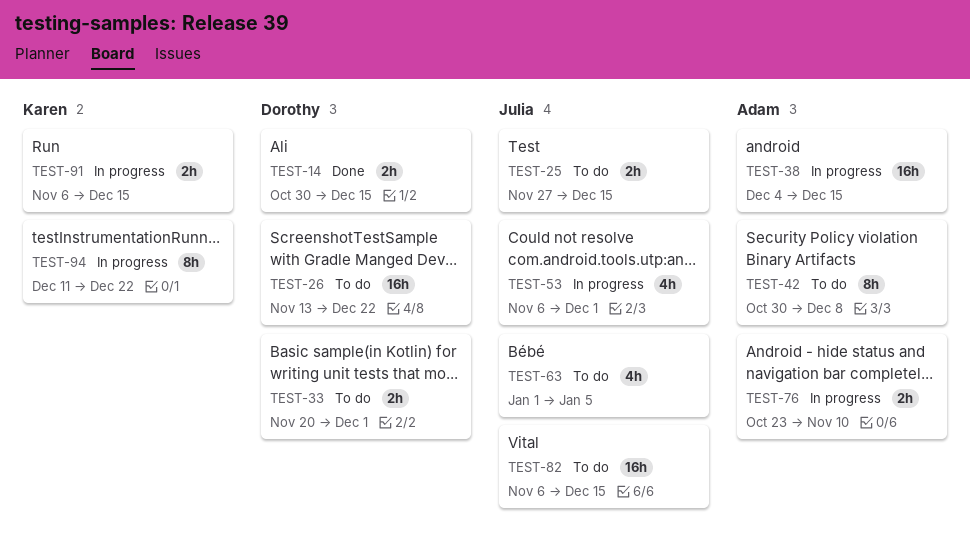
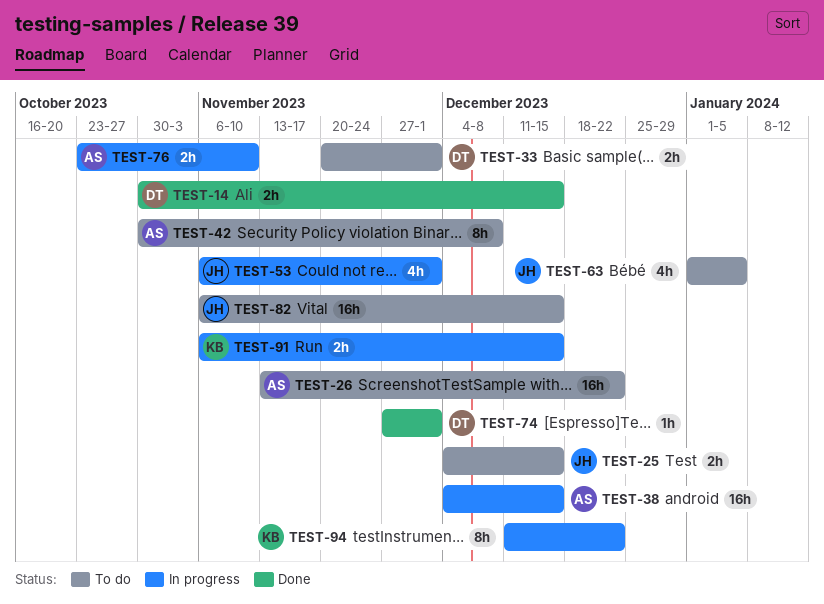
TEST-25, start: Nov 27 -> Dec 4
TEST-26, owner: Dorothy -> Adam
TEST-74: none -> present

